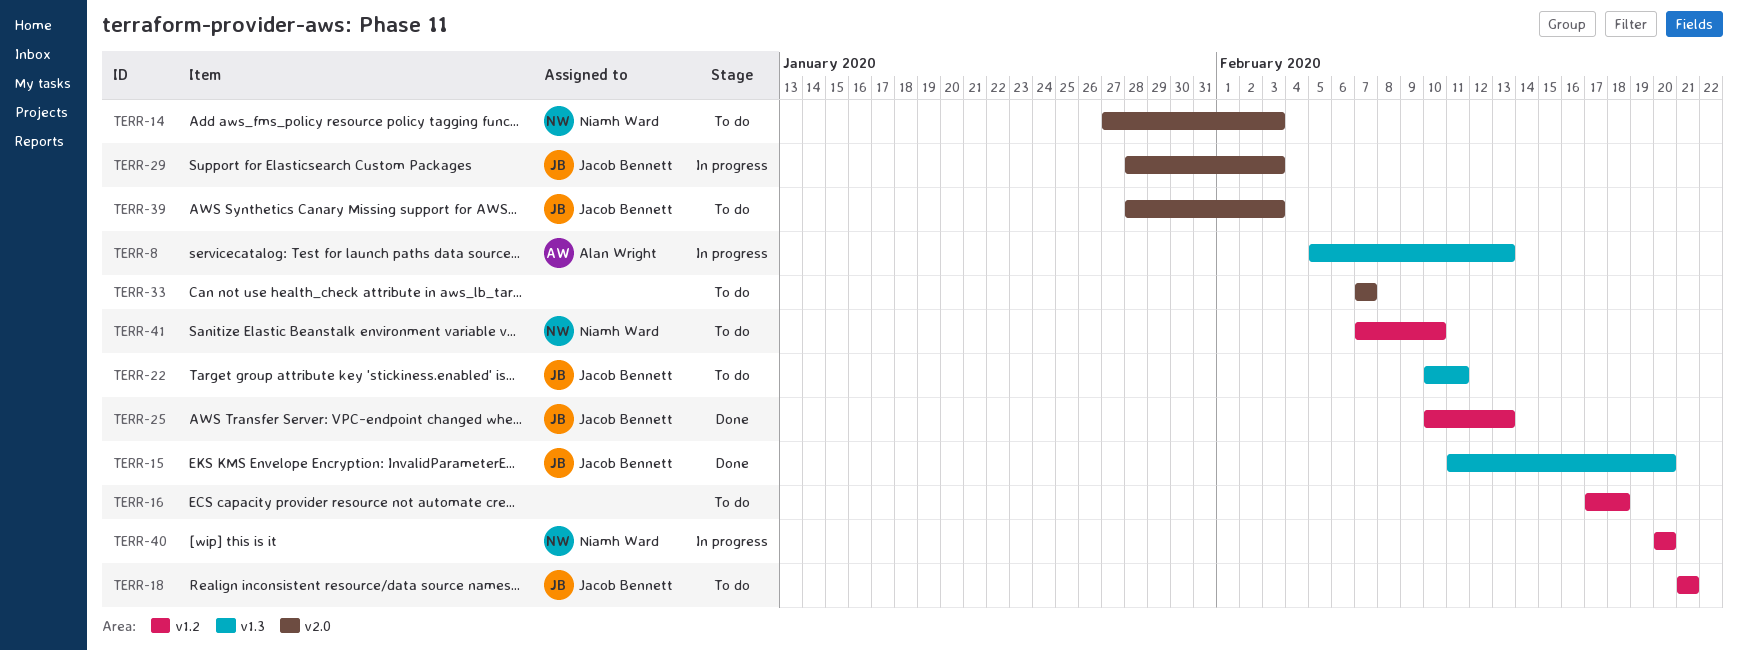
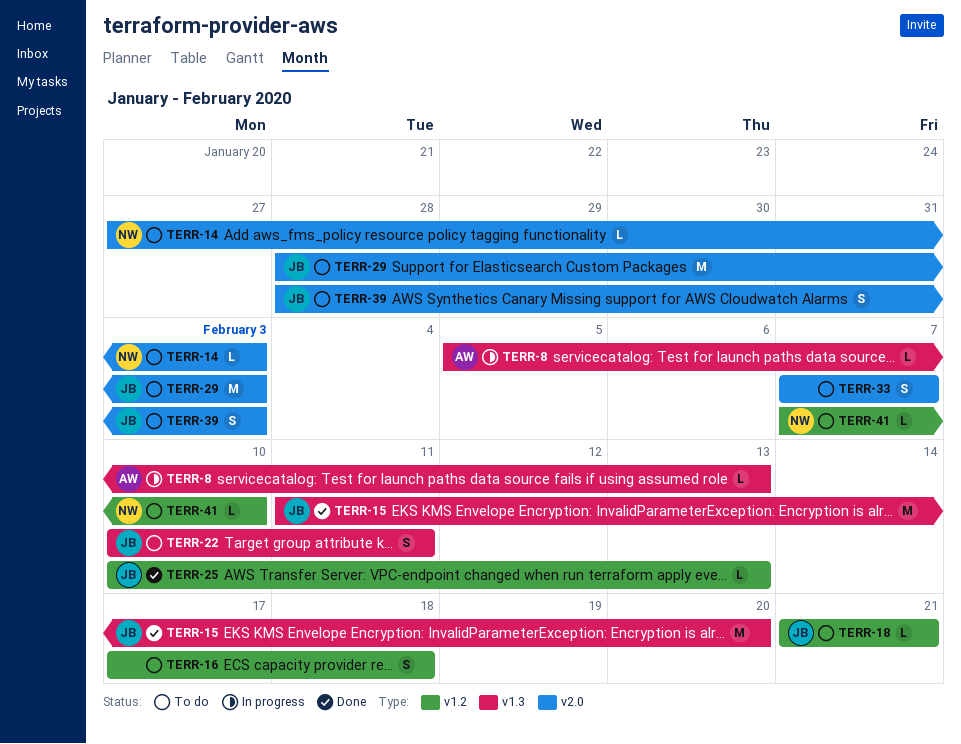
TERR-29, status: In progress -> To do
TERR-40: present -> none

